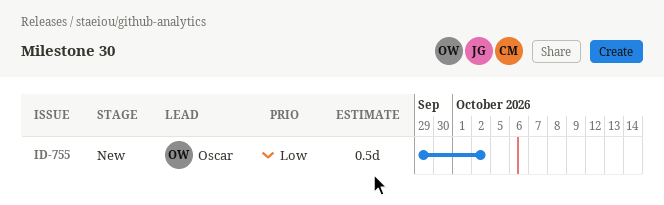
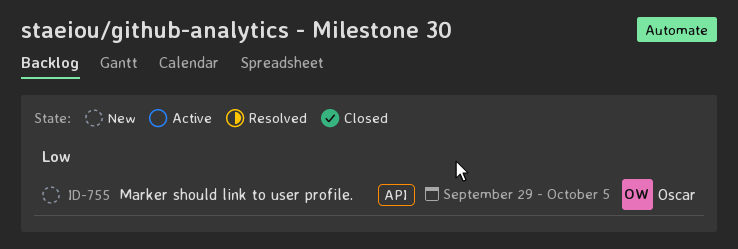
ID-755, due: Oct 2 -> Oct 5

